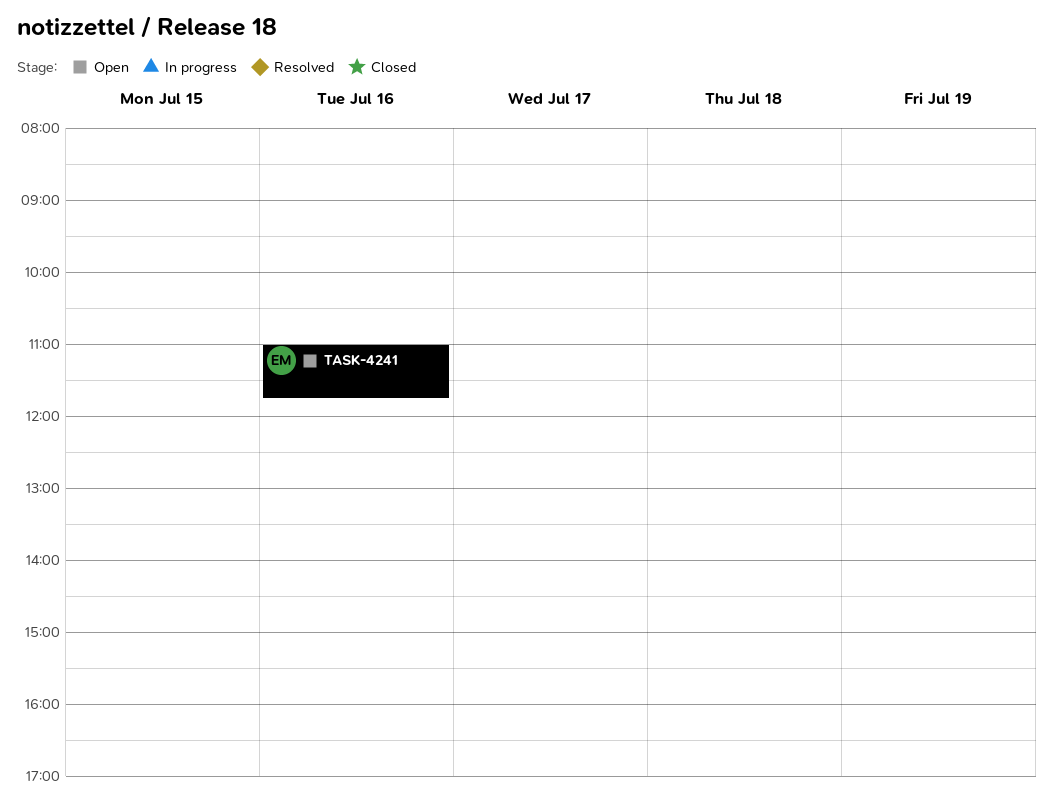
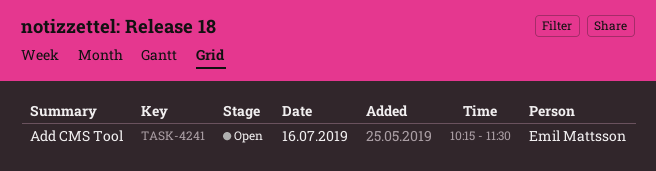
TASK-4241, begins: 11:00 -> 10:15
TASK-4241, ends: 11:45 -> 11:30

